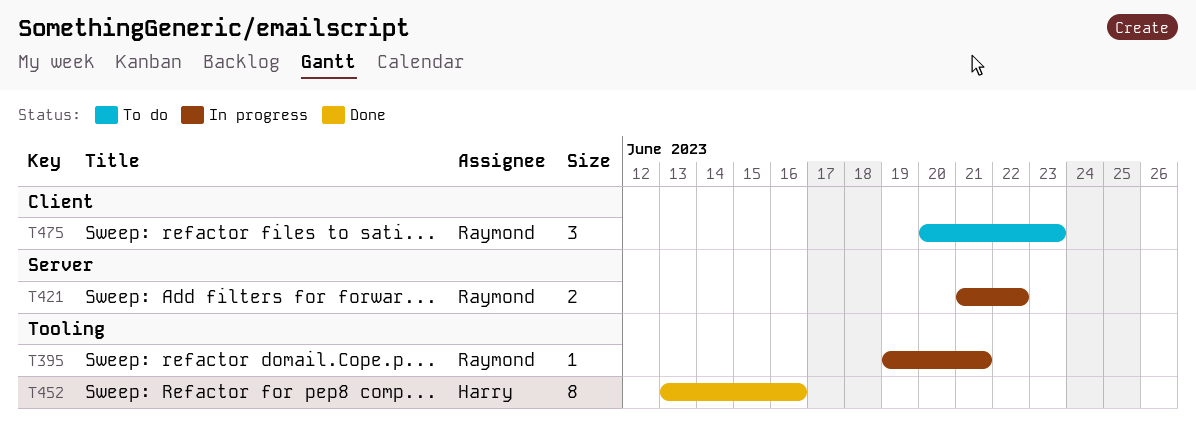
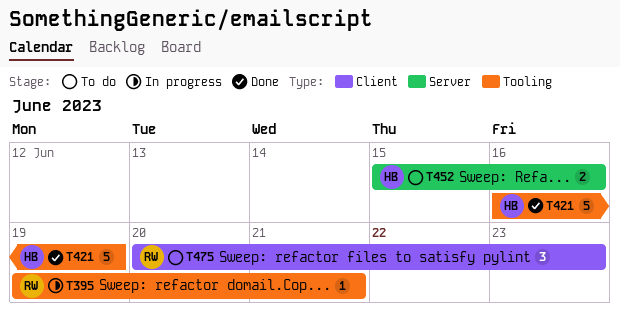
T421, status: In progress -> Done
T421, owner: Raymond -> Harry
T421, label: Server -> Tooling
T421, estimate: 2 -> 5
T421, start: Jun 21 -> Jun 16
T421, due: Jun 22 -> Jun 19
T452, status: Done -> To do
T452, label: Tooling -> Server
T452, estimate: 8 -> 2
T452, start: Jun 13 -> Jun 15

